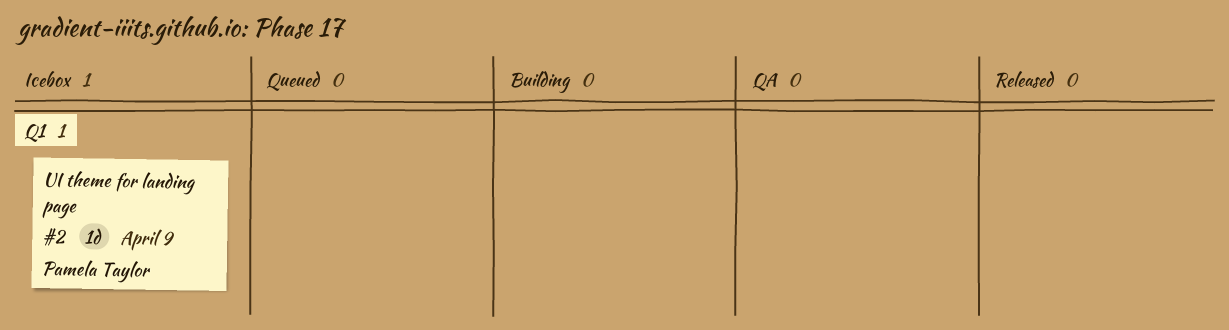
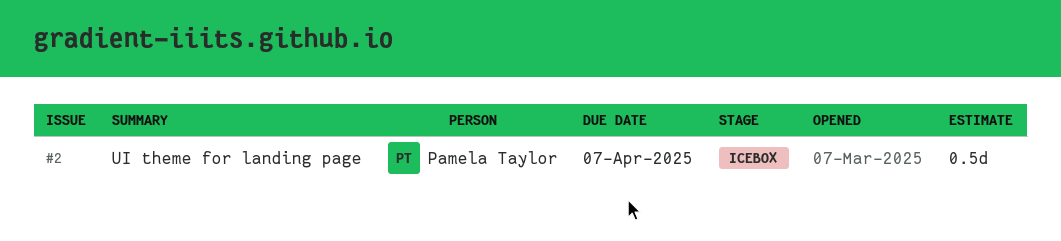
#2, estimate: 1d -> 0.5d
#2, due: Apr 9 -> Apr 7

